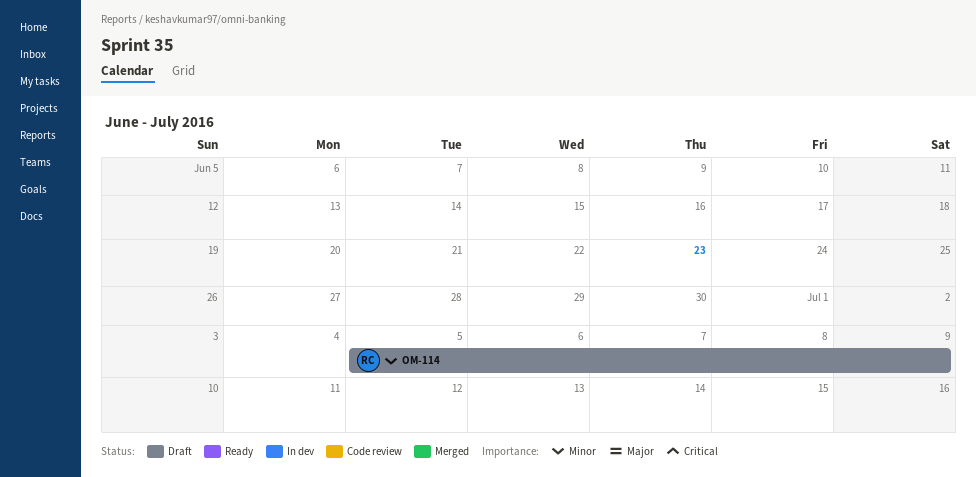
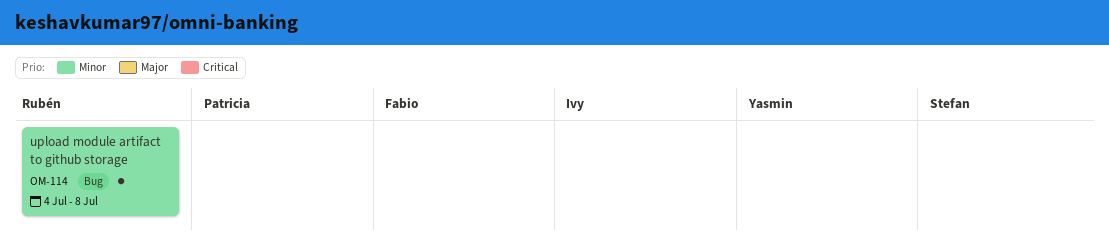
OM-114, start: Jul 5 -> Jul 4
OM-114, due: Jul 9 -> Jul 8

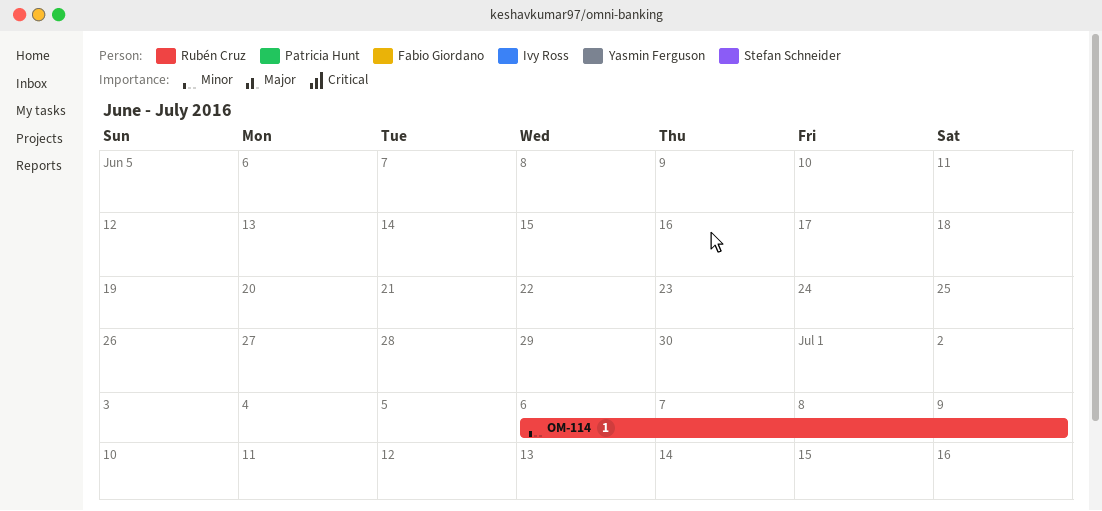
OM-114, start: Jul 4 -> Jul 6
OM-114, due: Jul 8 -> Jul 9

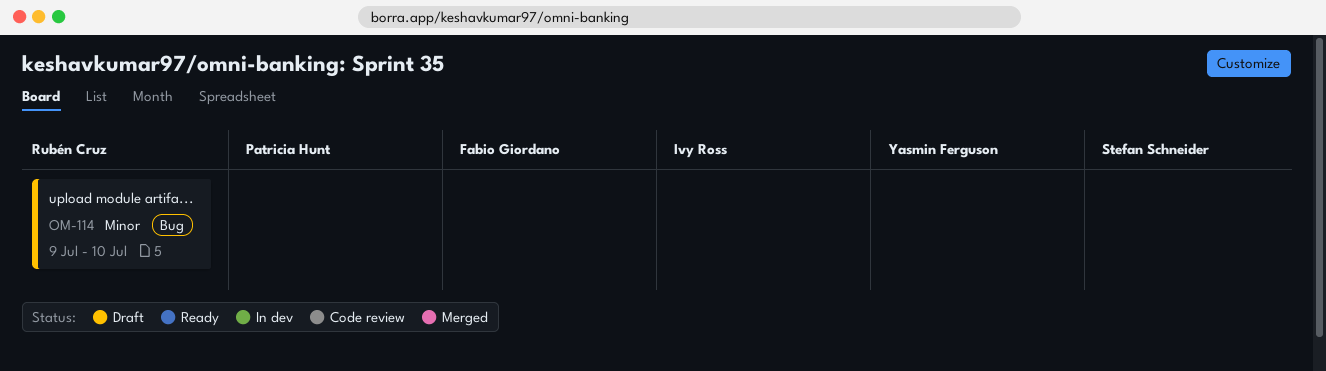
OM-114, start: Jul 6 -> Jul 9
OM-114, due: Jul 9 -> Jul 10

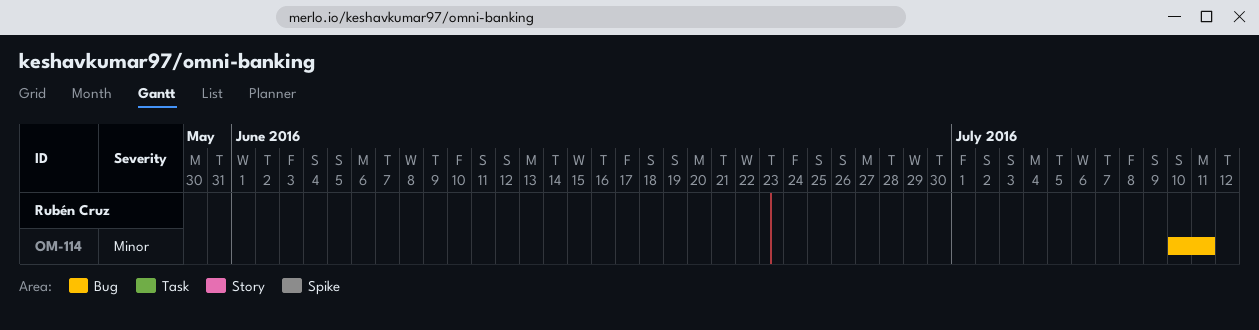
OM-114, start: Jul 9 -> Jul 10
OM-114, due: Jul 10 -> Jul 11

